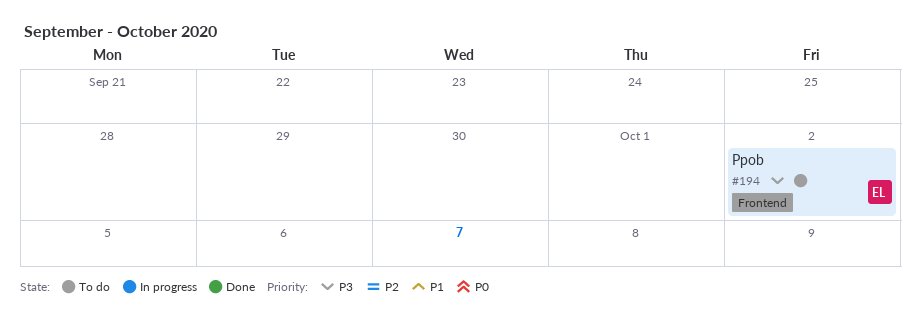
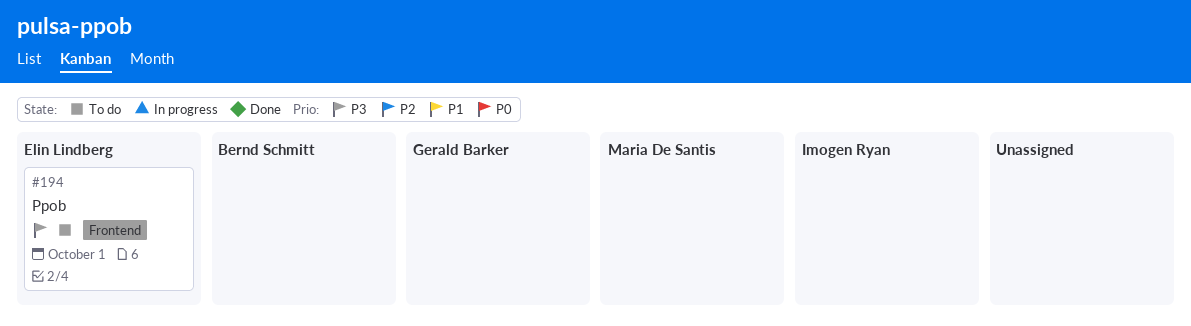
#194, due: Oct 2 -> Oct 1

